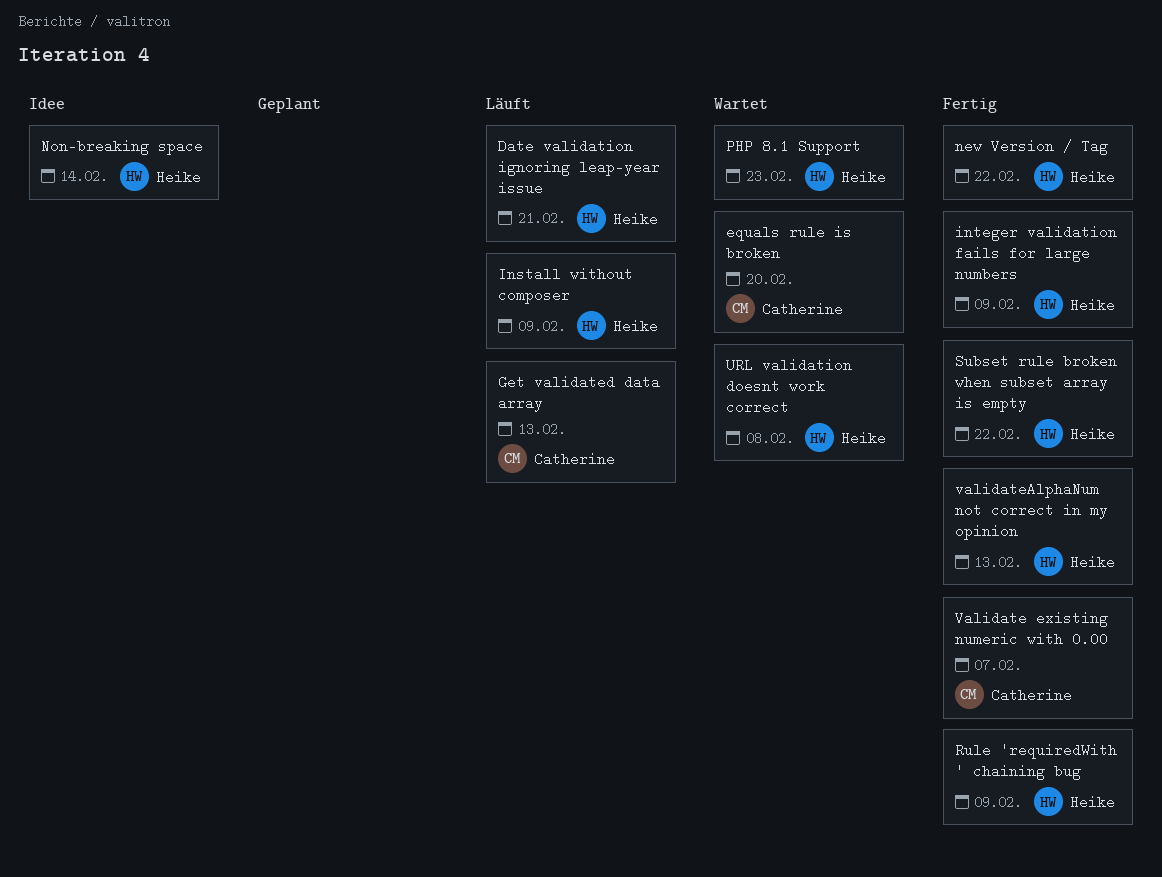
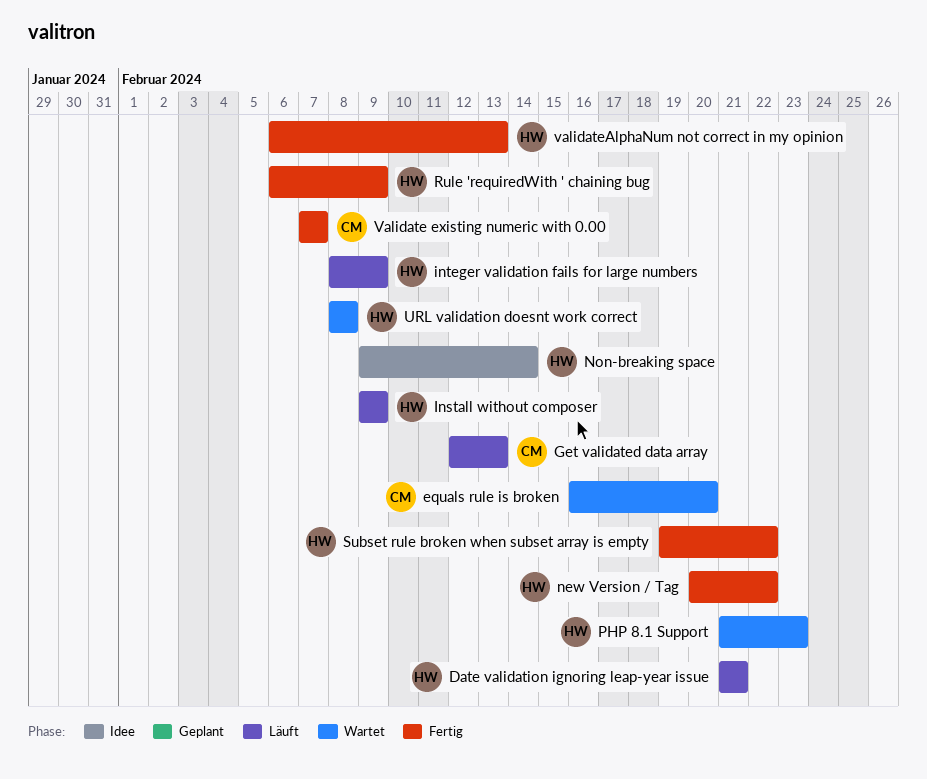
integer validation fails for large numbers, status: Fertig -> Läuft

